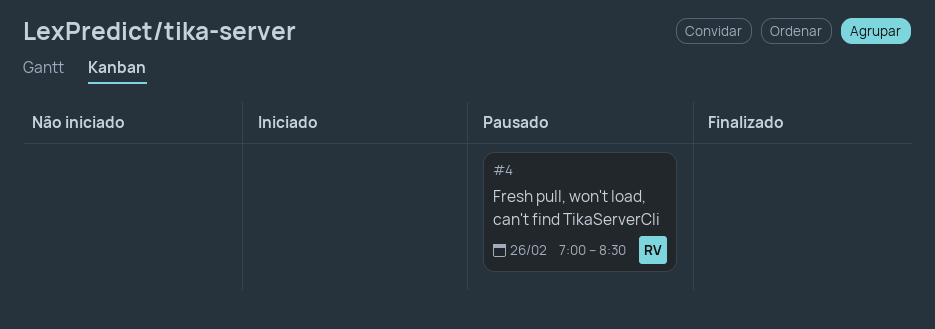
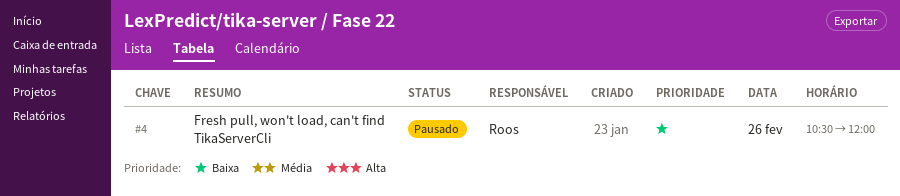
#4, begins: 07:00 -> 10:30
#4, ends: 08:30 -> 12:00

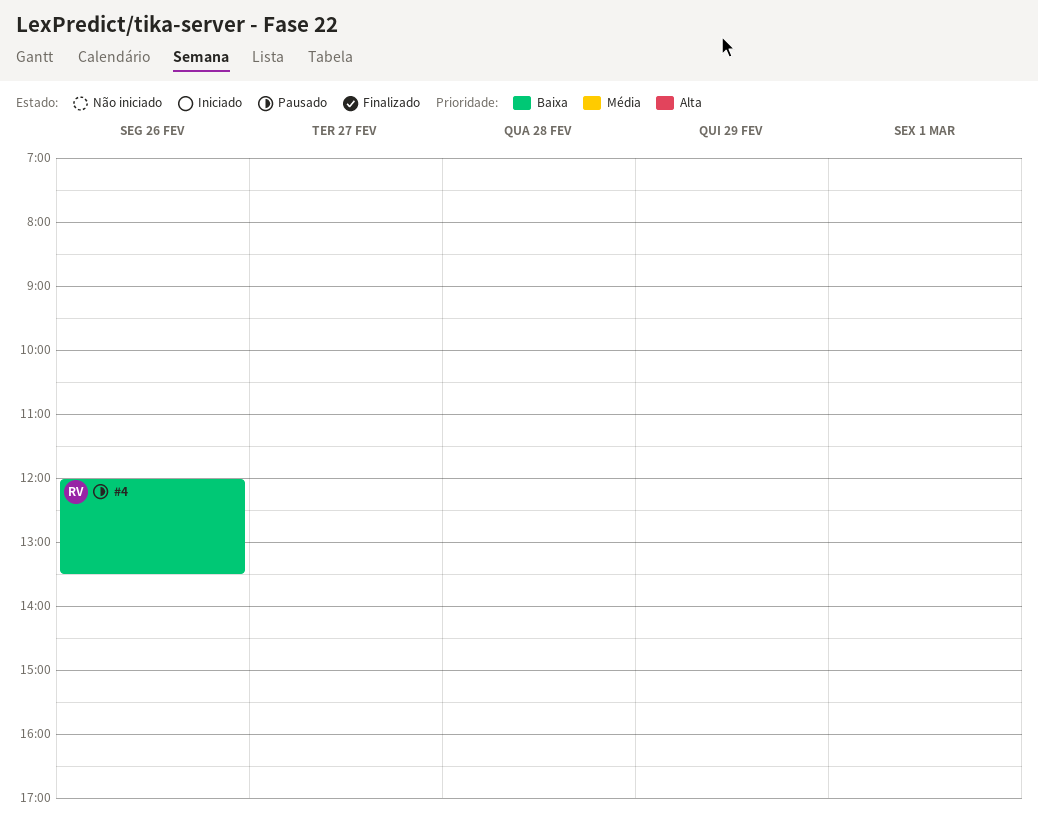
#4, begins: 10:30 -> 12:00
#4, ends: 12:00 -> 13:30

